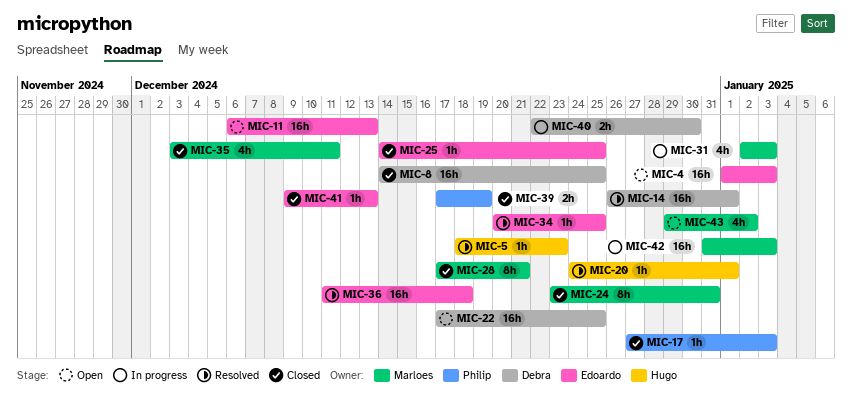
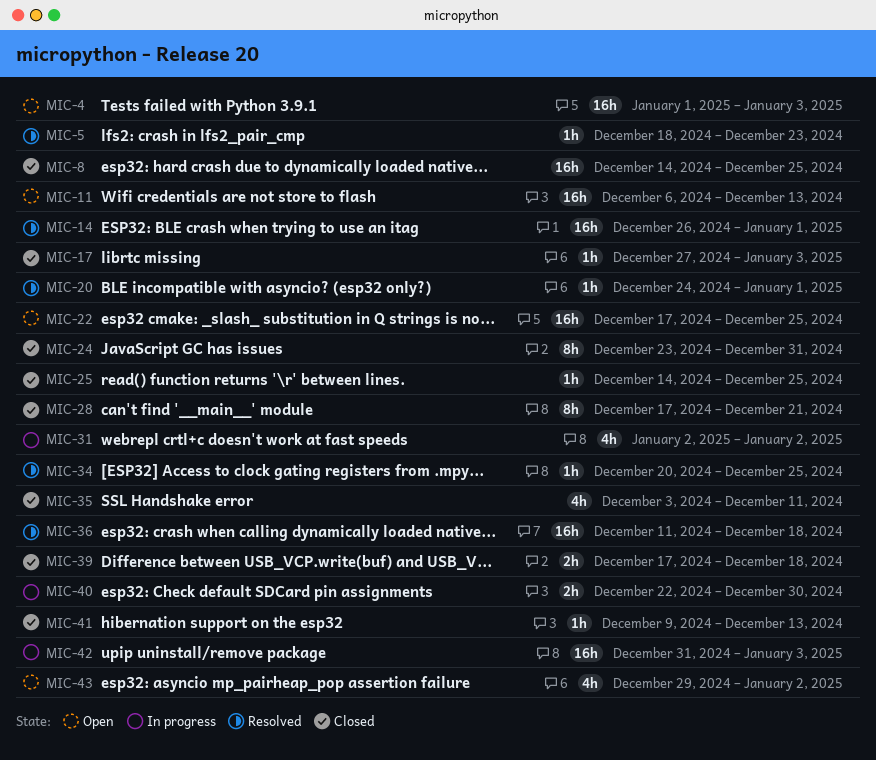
MIC-31, due: Jan 3 -> Jan 2
MIC-39, due: Dec 19 -> Dec 18

